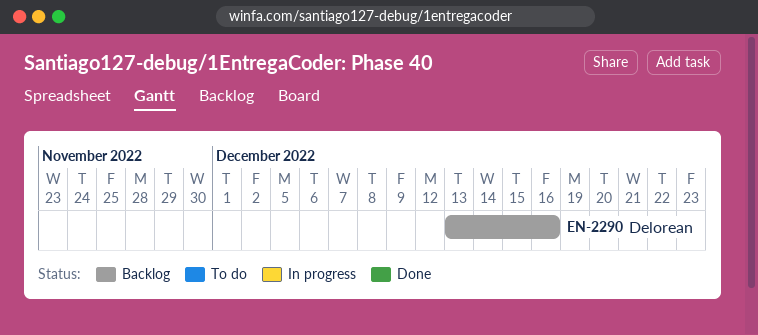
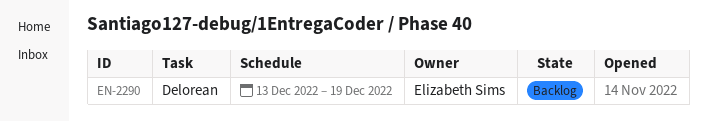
EN-2290, due: Dec 16 -> Dec 19

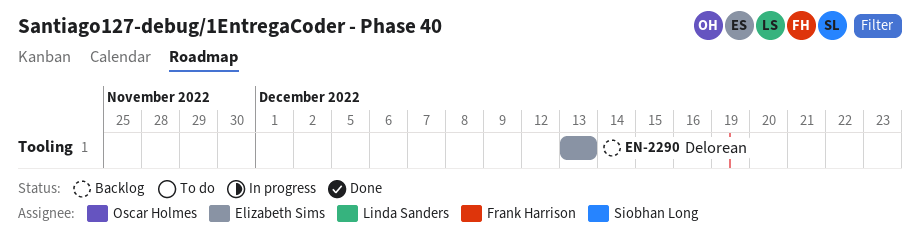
EN-2290, due: Dec 19 -> Dec 13

